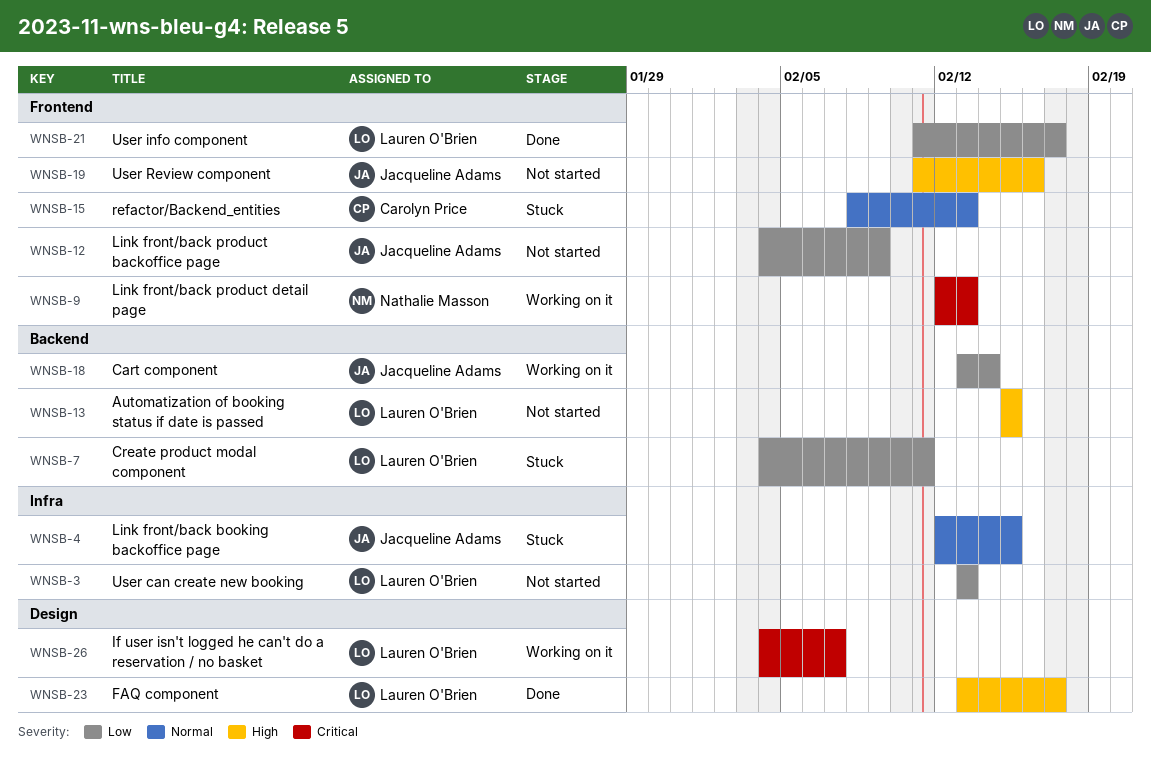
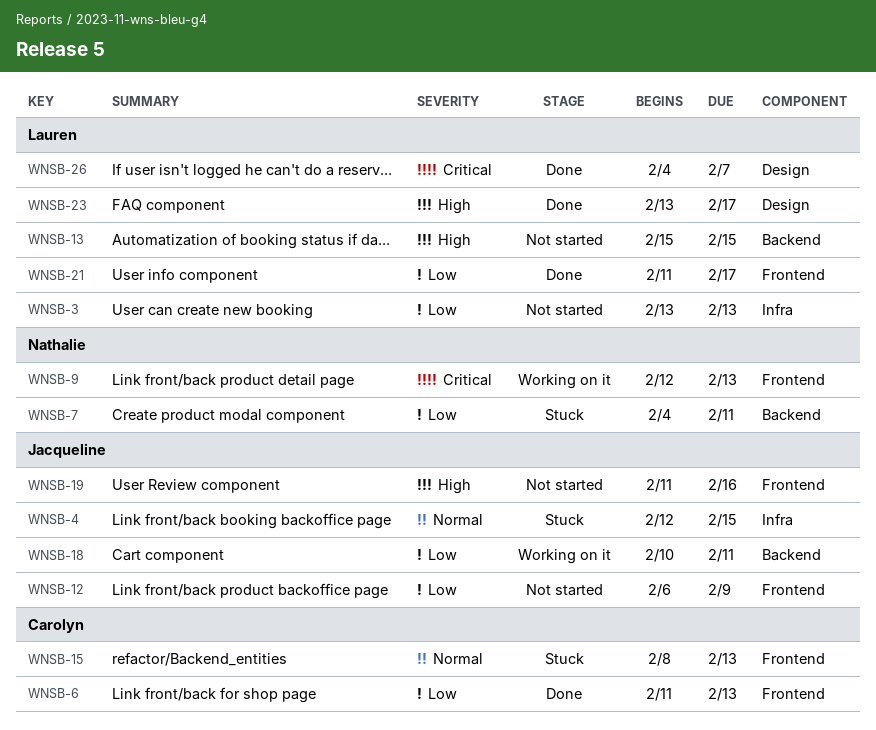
WNSB-6: none -> present
WNSB-7, owner: Lauren O'Brien -> Nathalie Masson
WNSB-12, start: Feb 4 -> Feb 6
WNSB-18, start: Feb 13 -> Feb 10
WNSB-18, due: Feb 14 -> Feb 11
WNSB-26, status: Working on it -> Done

